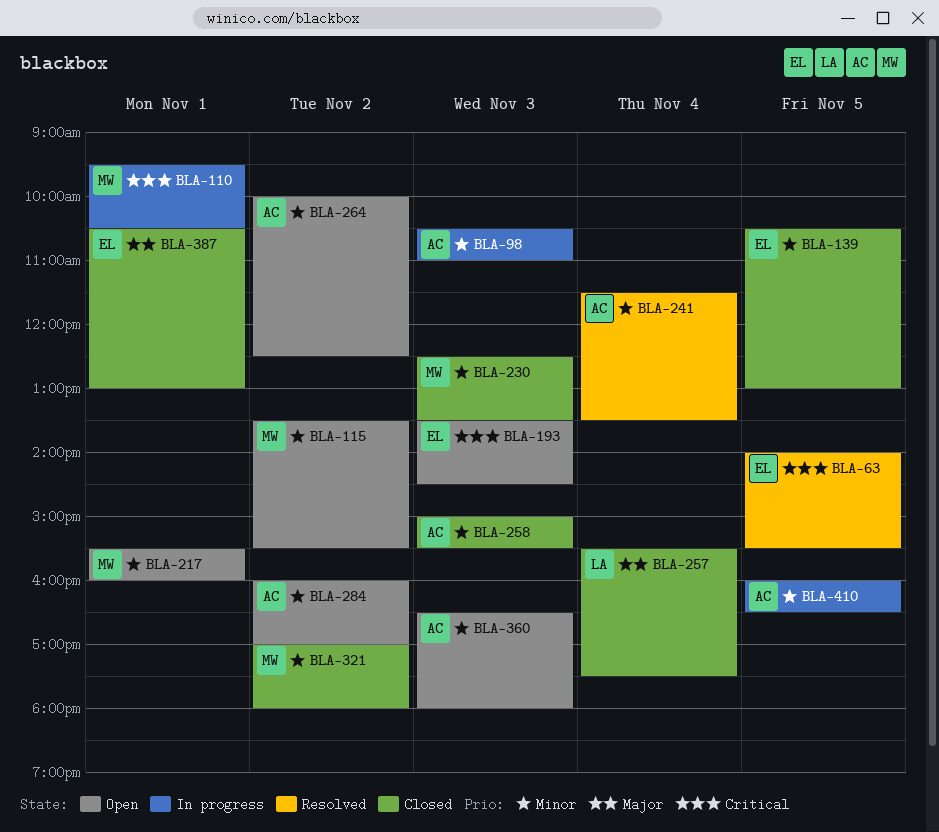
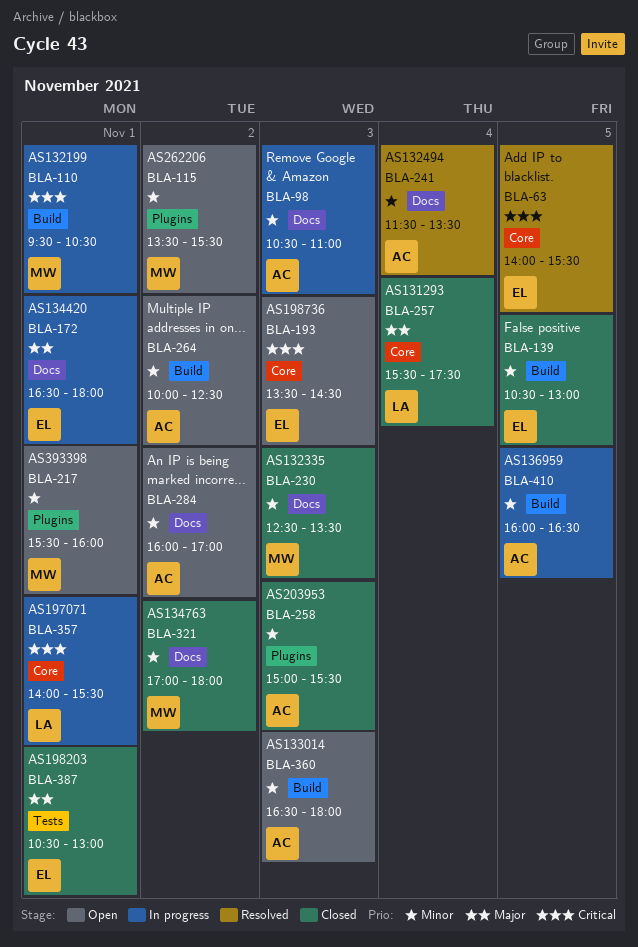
BLA-172: none -> present
BLA-357: none -> present

